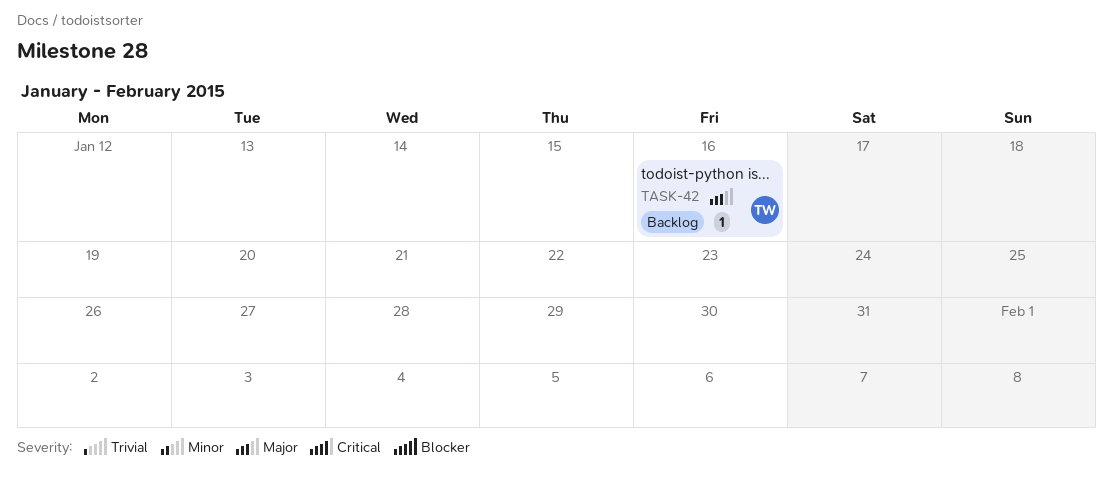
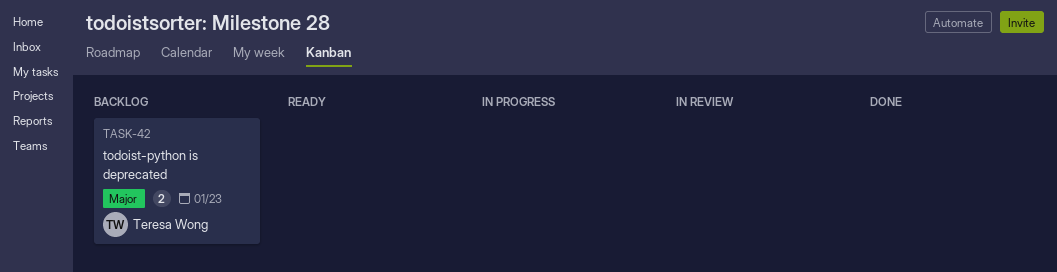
TASK-42, estimate: 1 -> 2
TASK-42, due: Jan 16 -> Jan 23

